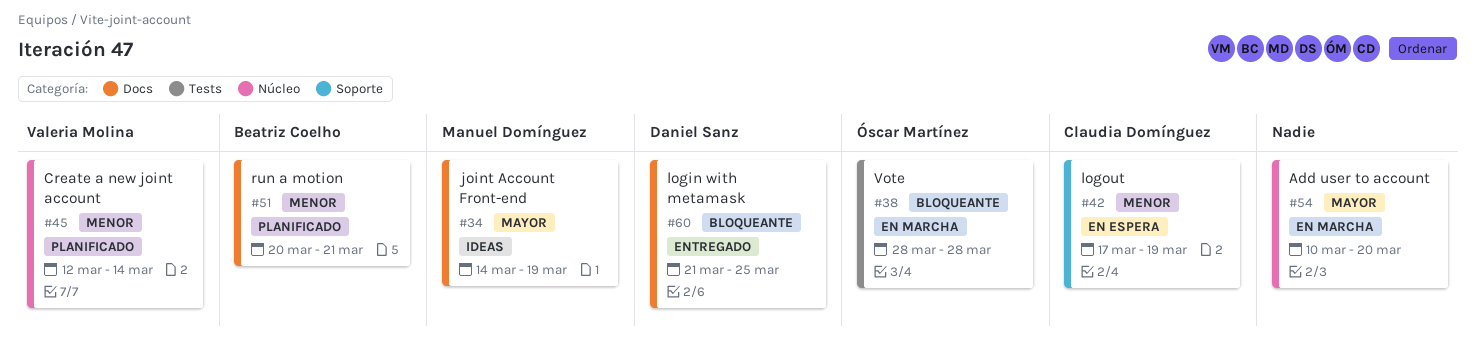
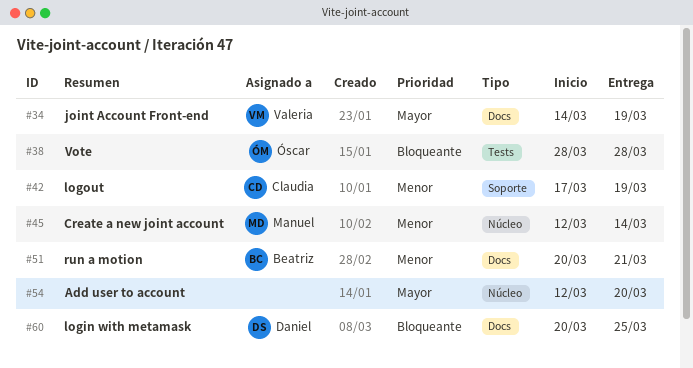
#34, owner: Manuel Domínguez -> Valeria Molina
#45, owner: Valeria Molina -> Manuel Domínguez
#54, start: Mar 10 -> Mar 12
#60, start: Mar 21 -> Mar 20

